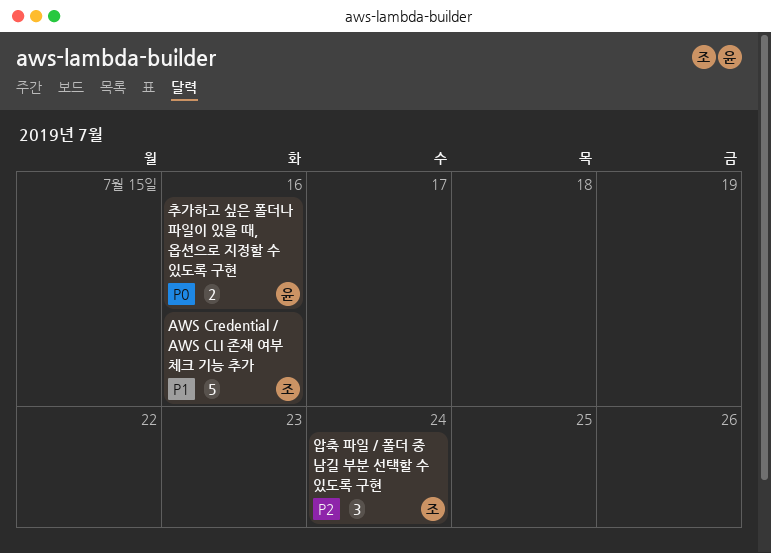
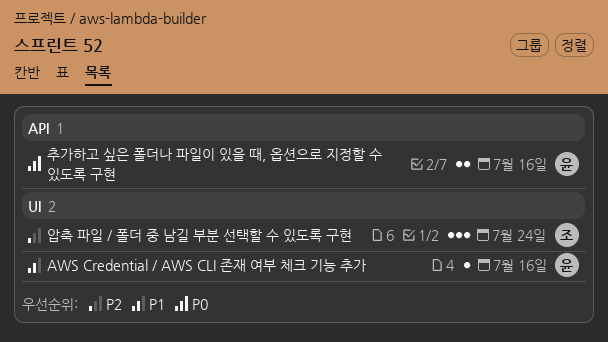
AWS Credential / AWS CLI 존재 여부 체크 기능 추가, owner: 조 -> 윤
AWS Credential / AWS CLI 존재 여부 체크 기능 추가, estimate: 5 -> 1

